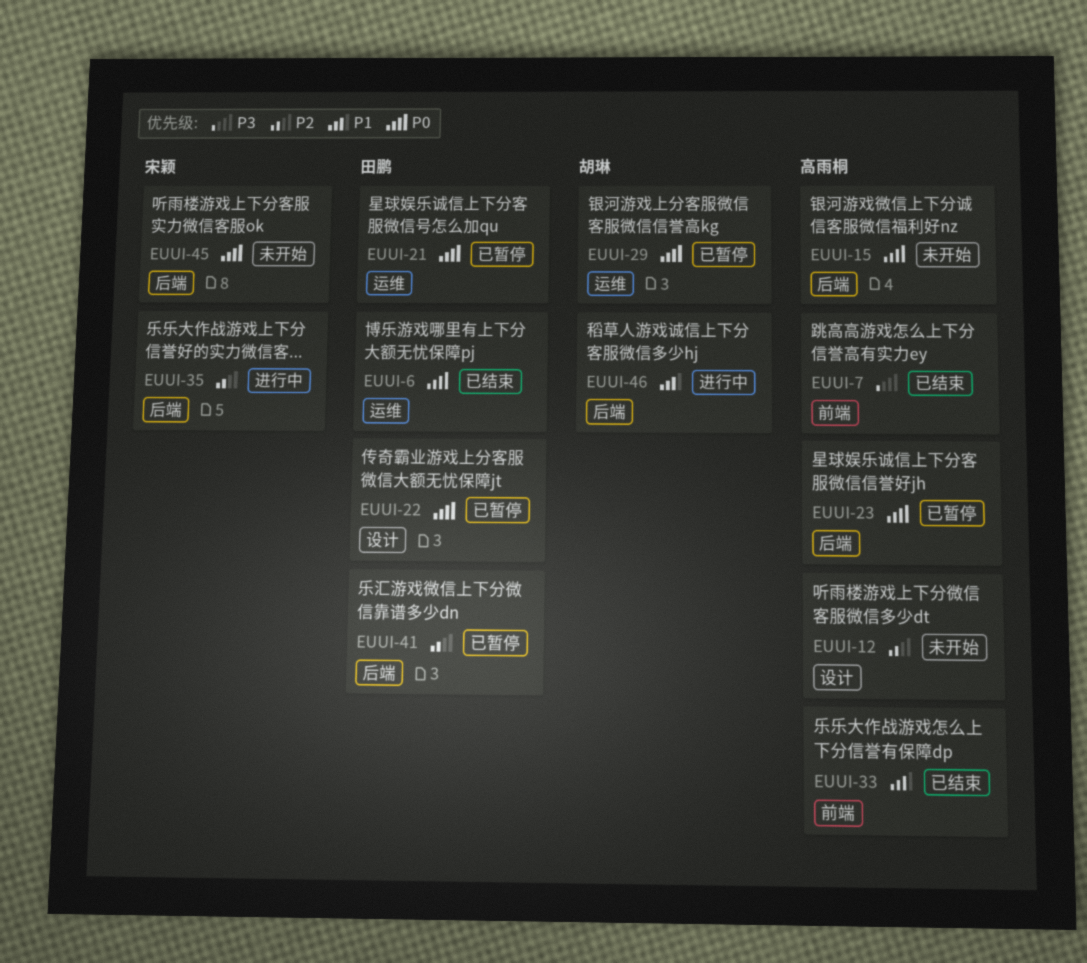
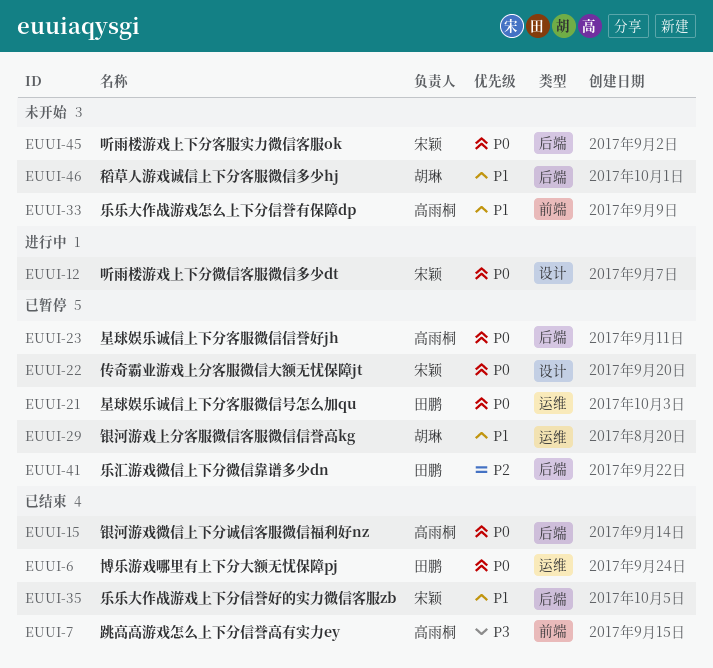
EUUI-12, status: 未开始 -> 进行中
EUUI-12, owner: 高雨桐 -> 宋颖
EUUI-12, priority: P2 -> P0
EUUI-15, status: 未开始 -> 已结束
EUUI-22, owner: 田鹏 -> 宋颖
EUUI-29, priority: P0 -> P1
EUUI-33, status: 已结束 -> 未开始
EUUI-35, status: 进行中 -> 已结束
EUUI-35, priority: P2 -> P1
EUUI-46, status: 进行中 -> 未开始

